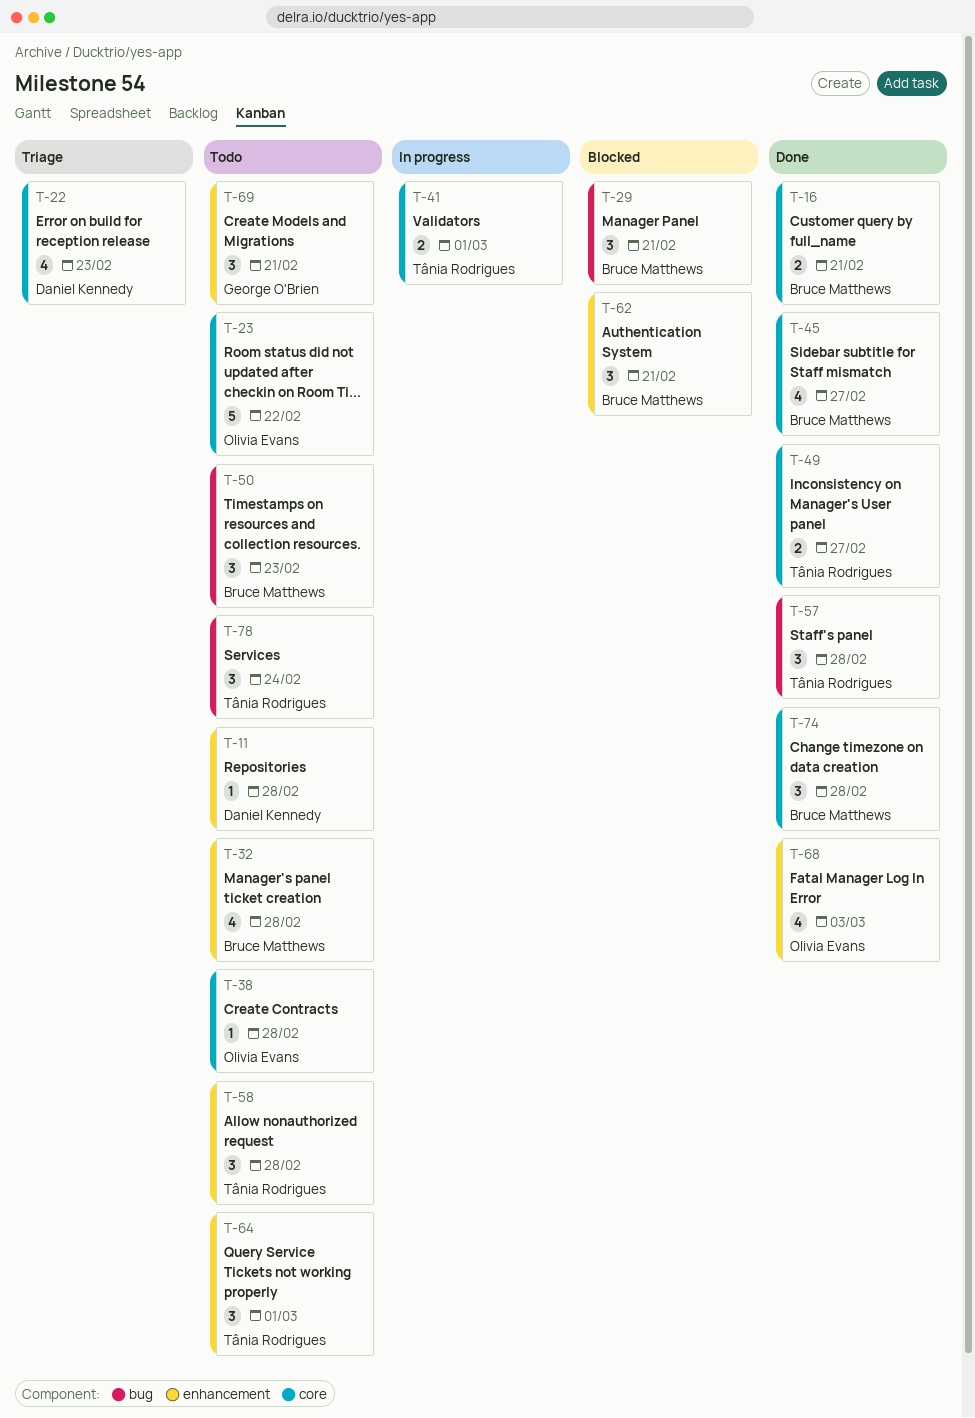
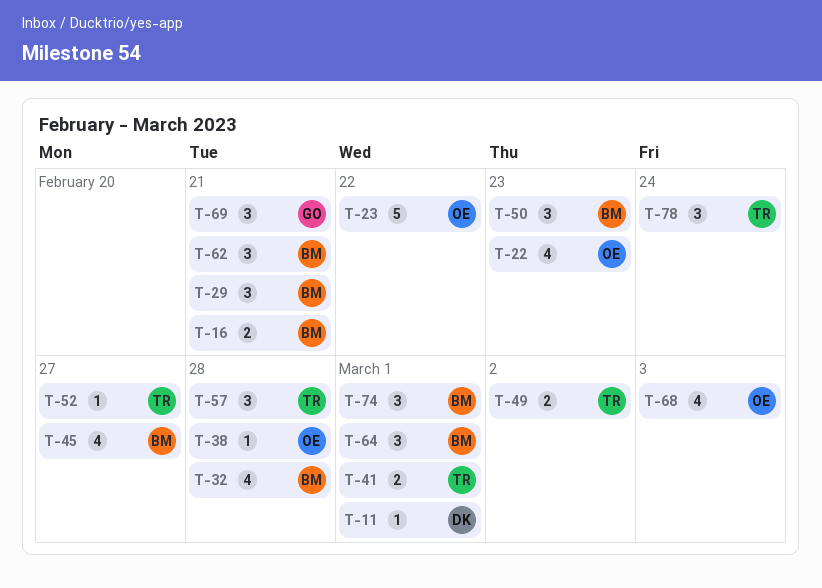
T-11, due: Feb 28 -> Mar 1
T-22, owner: Daniel Kennedy -> Olivia Evans
T-49, due: Feb 27 -> Mar 2
T-52: none -> present
T-58: present -> none
T-64, owner: Tânia Rodrigues -> Bruce Matthews
T-74, due: Feb 28 -> Mar 1

